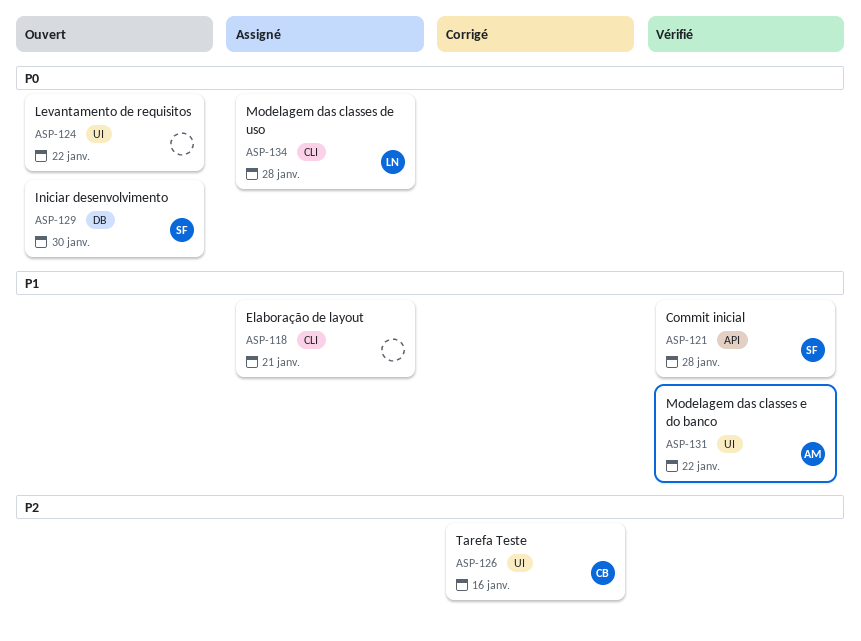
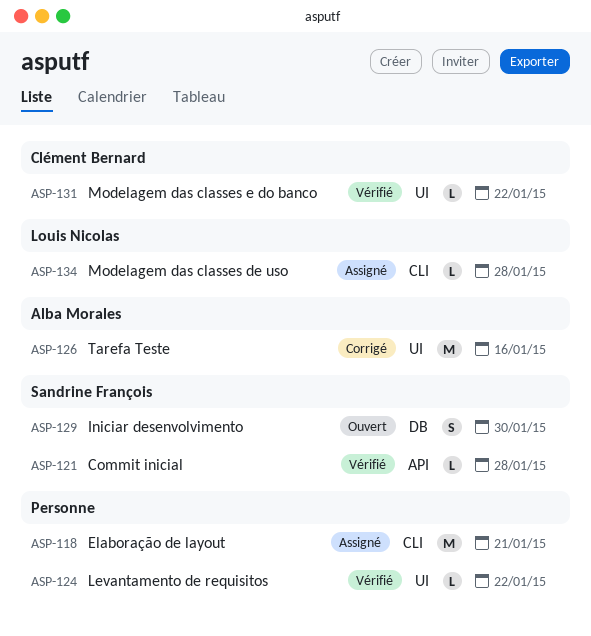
ASP-124, status: Ouvert -> Vérifié
ASP-126, owner: Clément Bernard -> Alba Morales
ASP-131, owner: Alba Morales -> Clément Bernard

